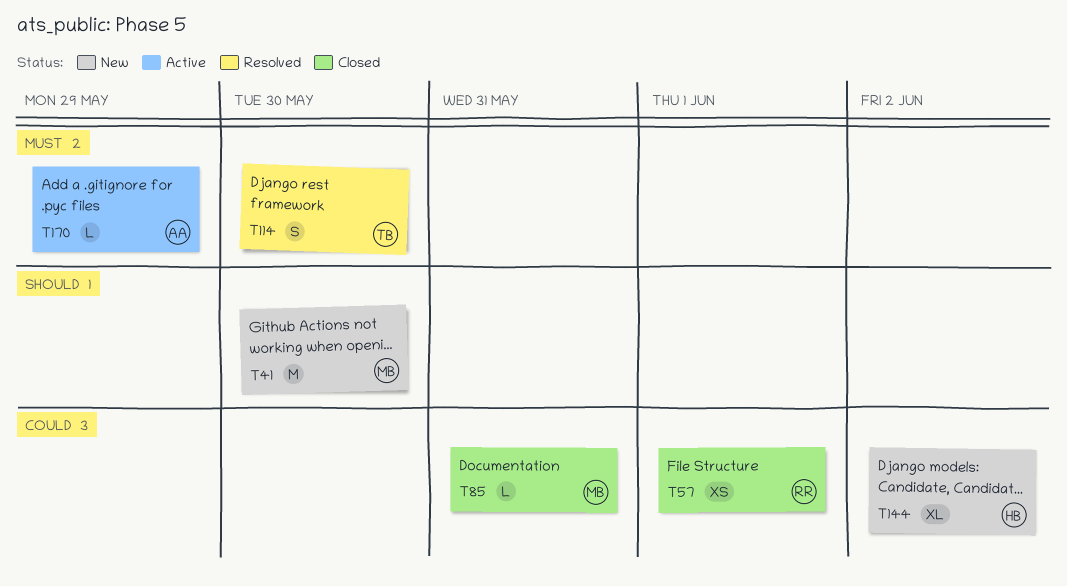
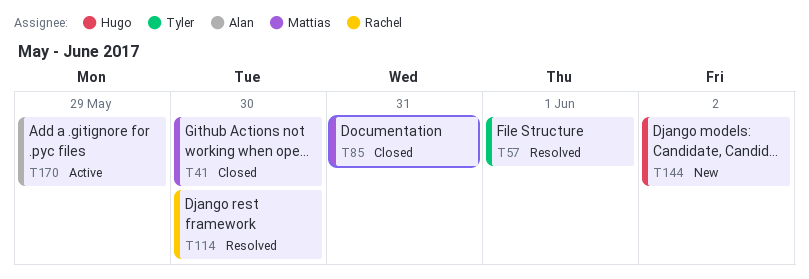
T41, status: New -> Closed
T57, status: Closed -> Resolved
T57, owner: Rachel -> Tyler
T114, owner: Tyler -> Rachel

